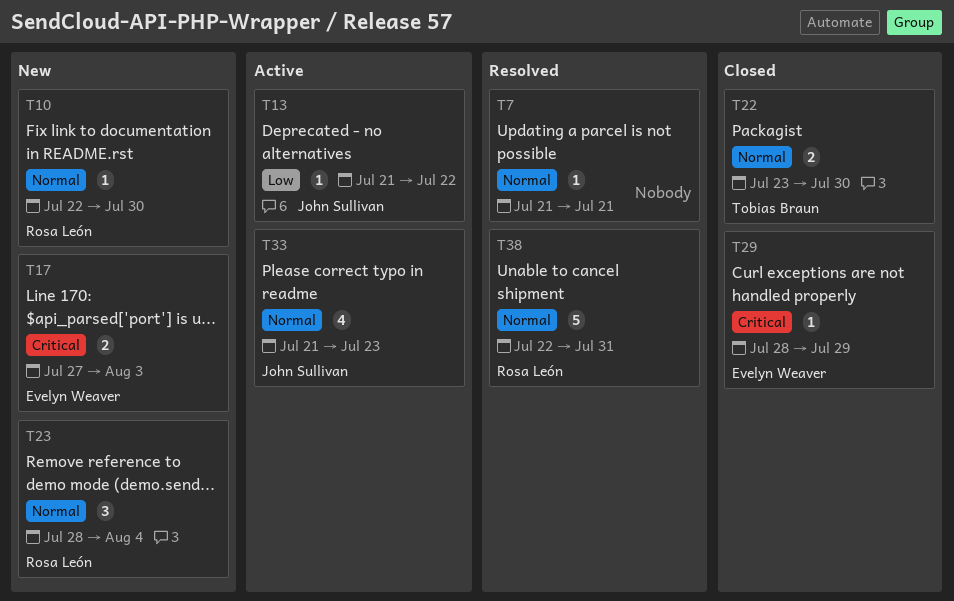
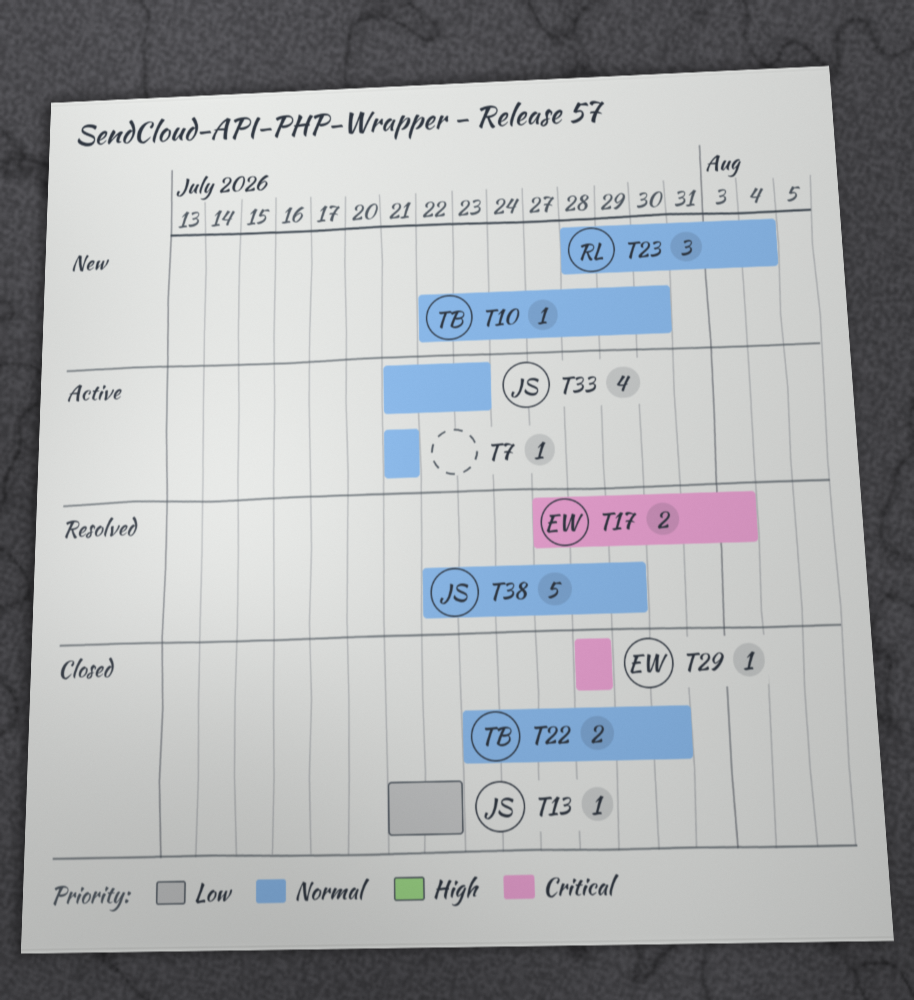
T7, status: Resolved -> Active
T10, owner: Rosa León -> Tobias Braun
T13, status: Active -> Closed
T17, status: New -> Resolved
T29, due: Jul 29 -> Jul 28
T38, owner: Rosa León -> John Sullivan
T38, due: Jul 31 -> Jul 29

